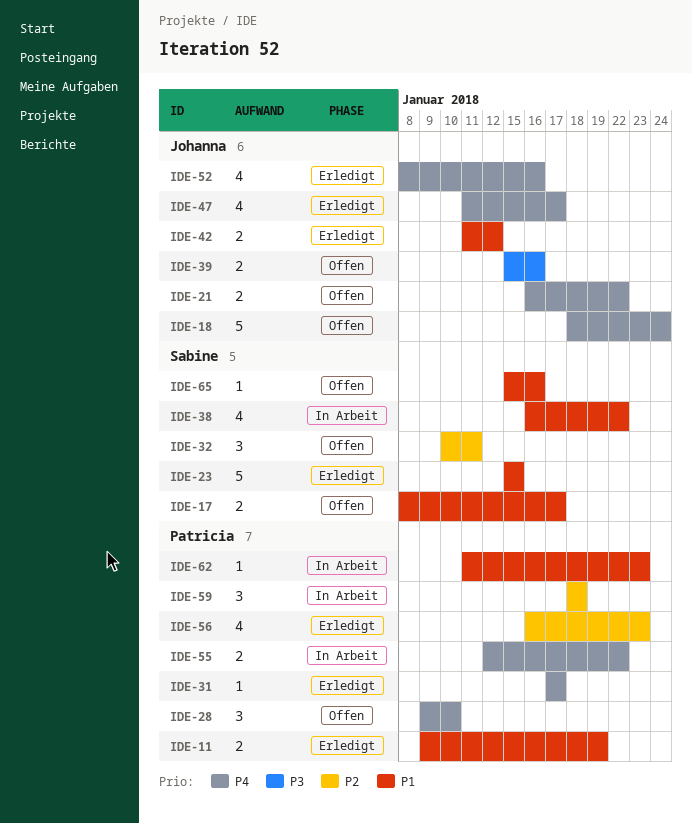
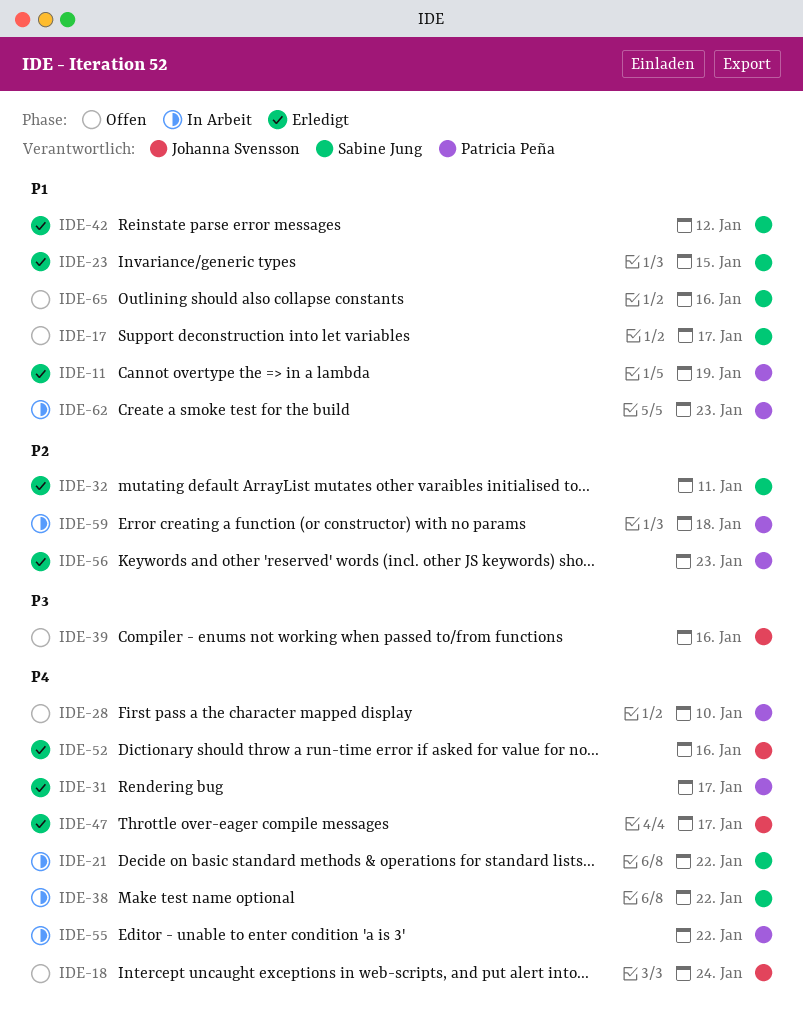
IDE-21, status: Offen -> In Arbeit
IDE-21, owner: Johanna Svensson -> Sabine Jung
IDE-32, status: Offen -> Erledigt
IDE-38, priority: P1 -> P4
IDE-42, owner: Johanna Svensson -> Sabine Jung

